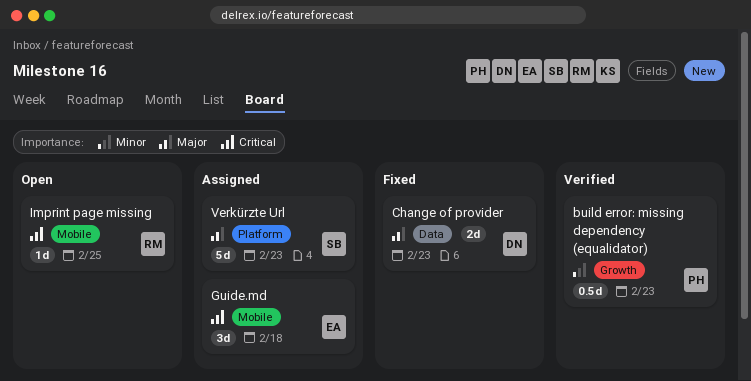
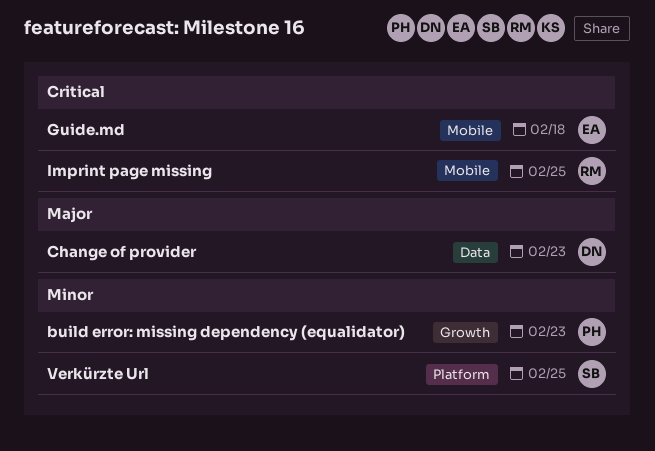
Verkürzte Url, priority: Major -> Minor
Verkürzte Url, due: Feb 23 -> Feb 25

